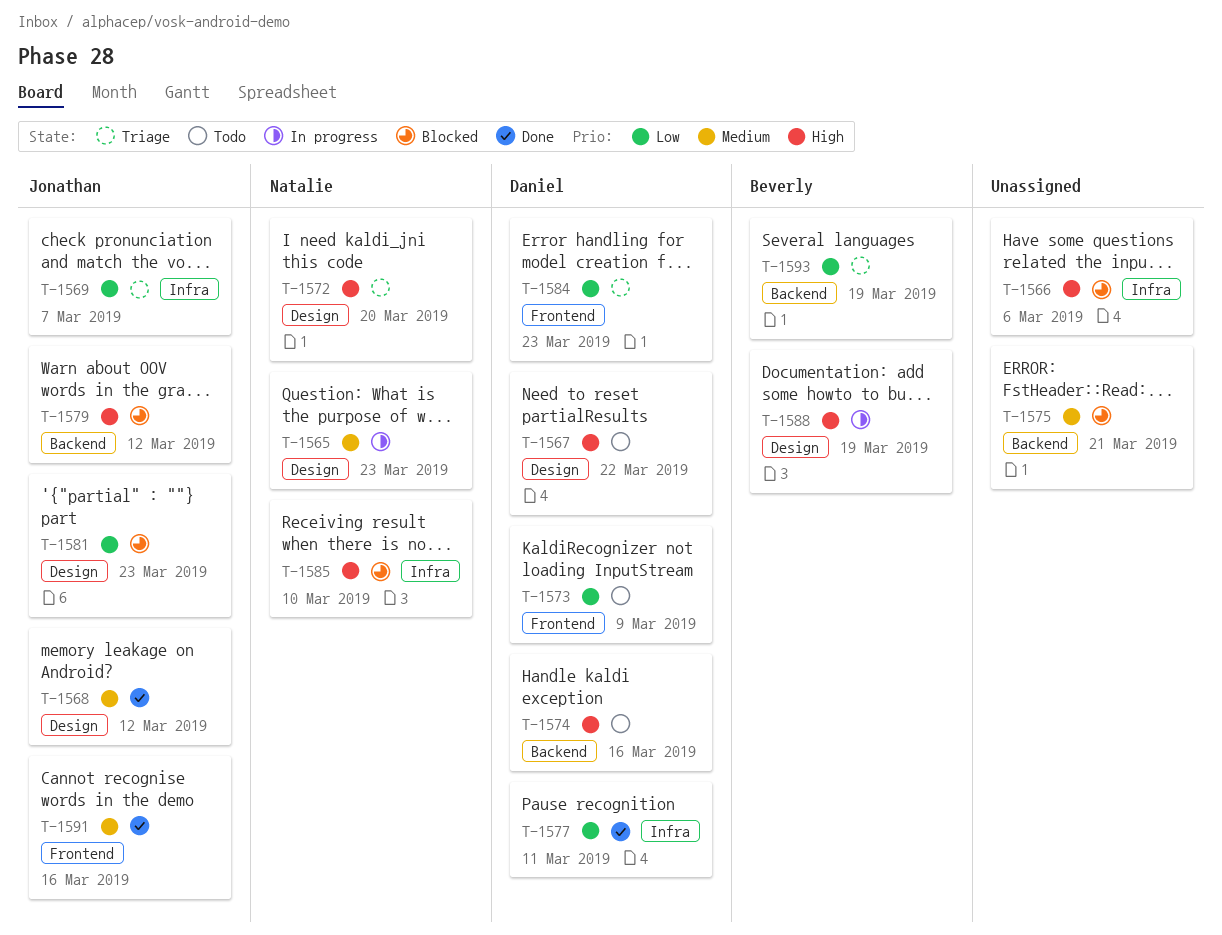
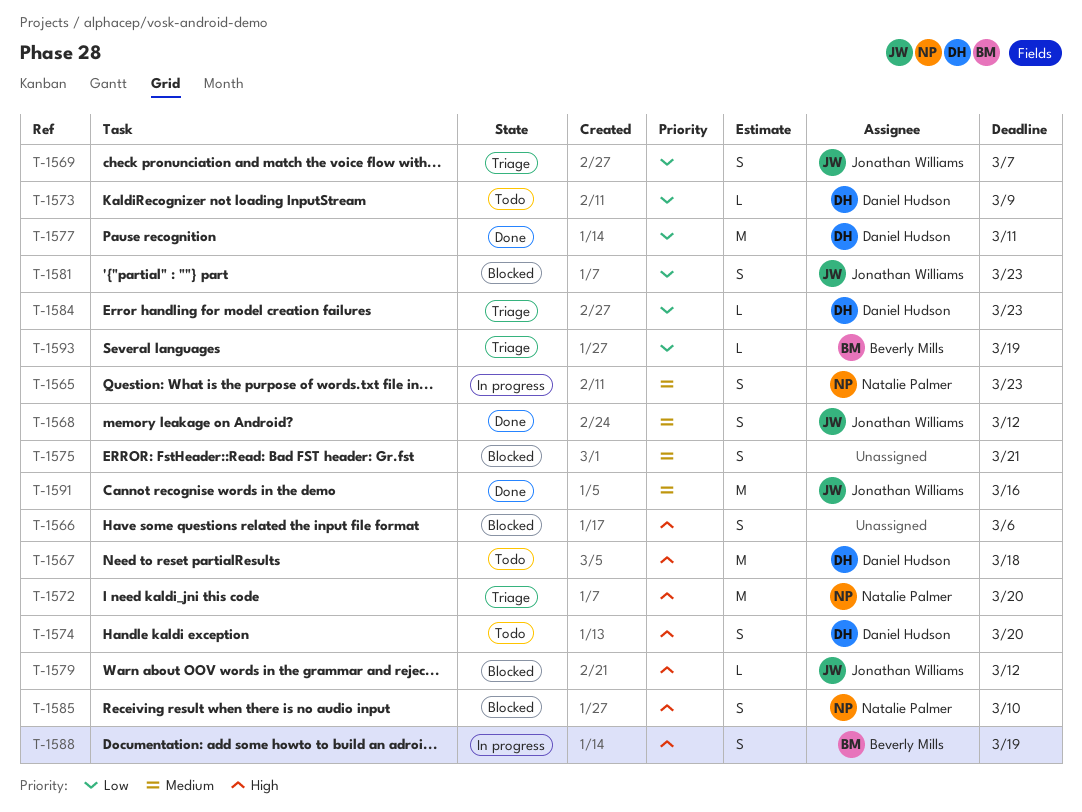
T-1567, due: Mar 22 -> Mar 18
T-1574, due: Mar 16 -> Mar 20

